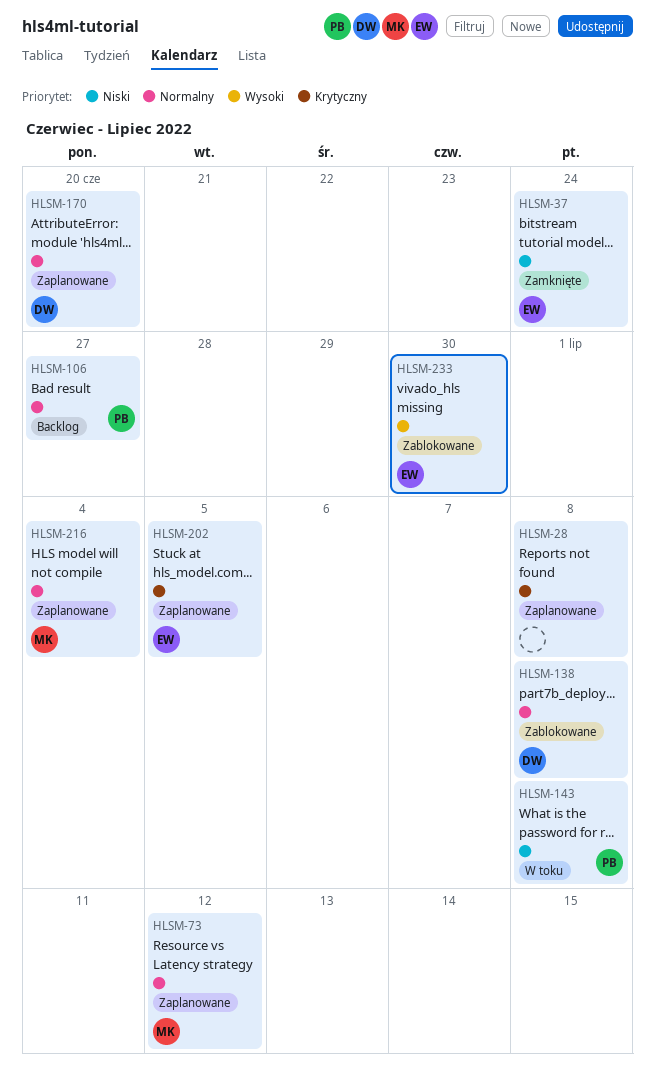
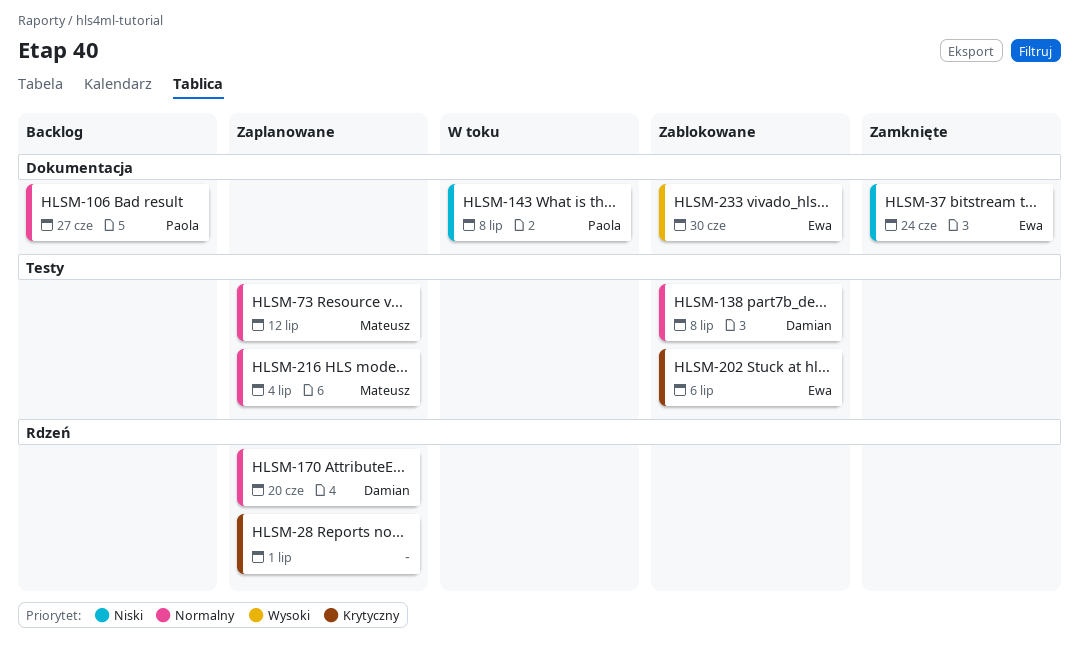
HLSM-28, due: Jul 8 -> Jul 1
HLSM-202, status: Zaplanowane -> Zablokowane
HLSM-202, due: Jul 5 -> Jul 6

